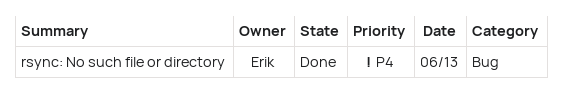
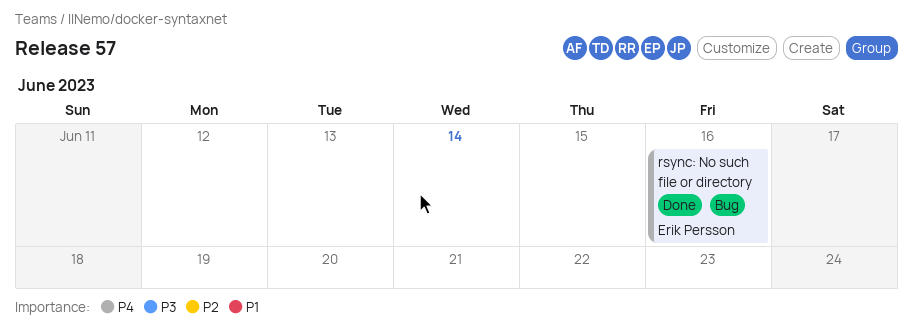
rsync: No such file or directory, day: Jun 13 -> Jun 16

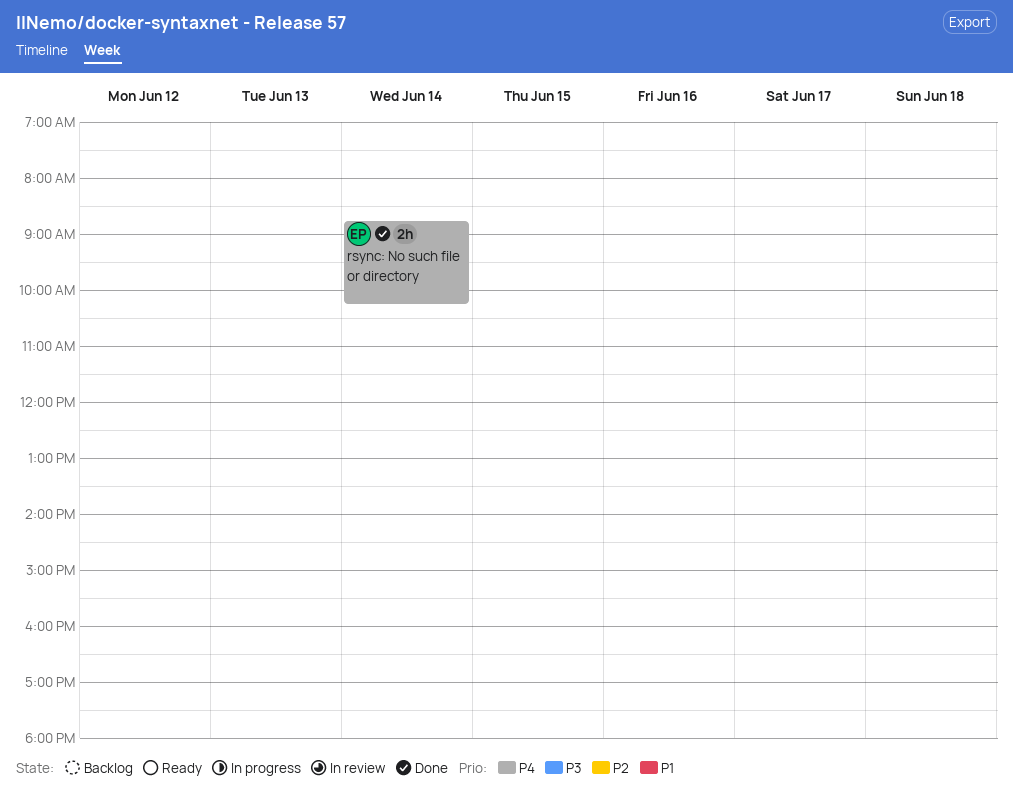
rsync: No such file or directory, day: Jun 16 -> Jun 14

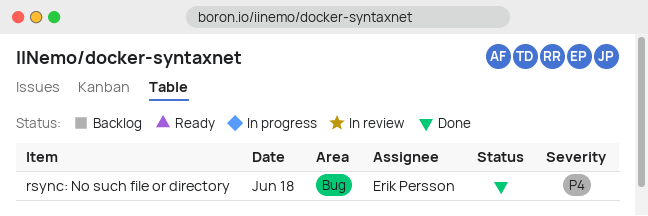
rsync: No such file or directory, day: Jun 14 -> Jun 18

